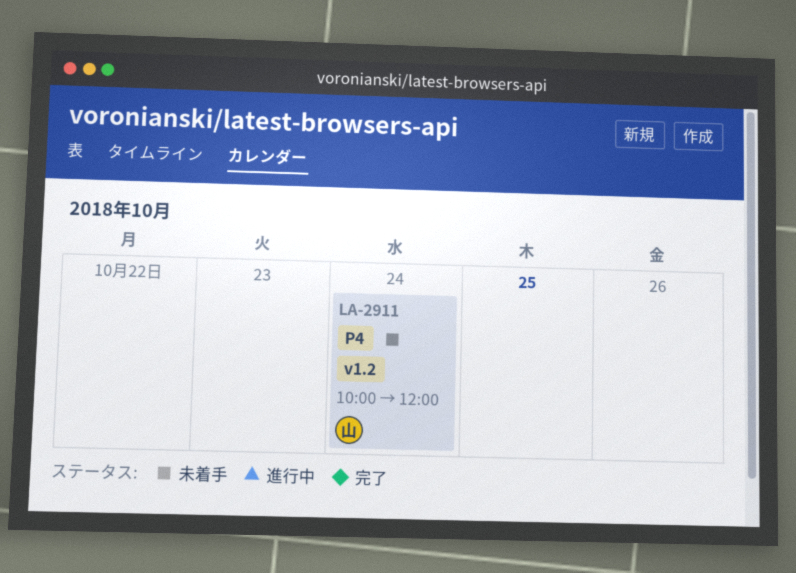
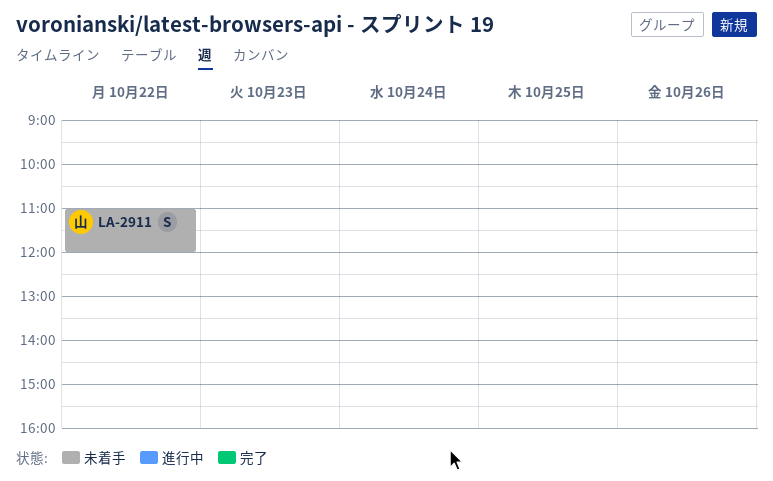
LA-2911, day: Oct 24 -> Oct 22
LA-2911, begins: 10:00 -> 11:00

